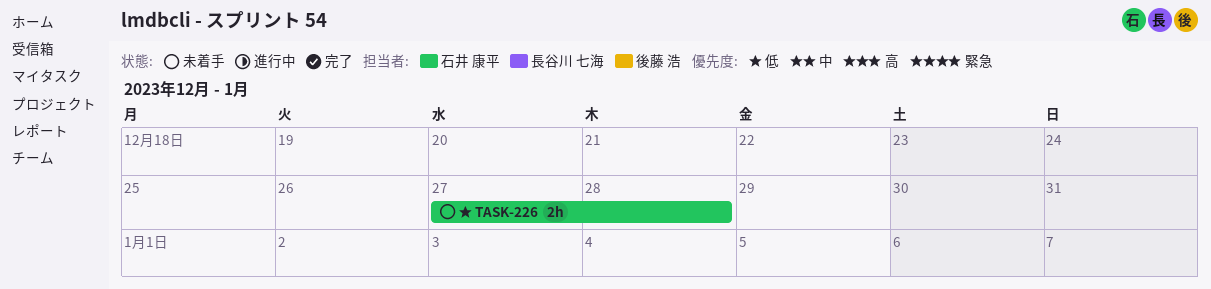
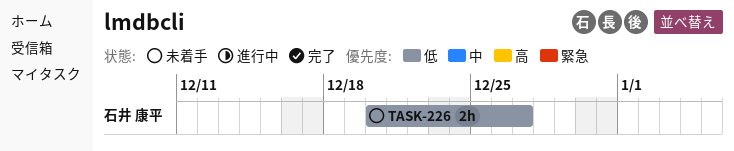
TASK-226, start: Dec 27 -> Dec 20
TASK-226, due: Dec 28 -> Dec 27

